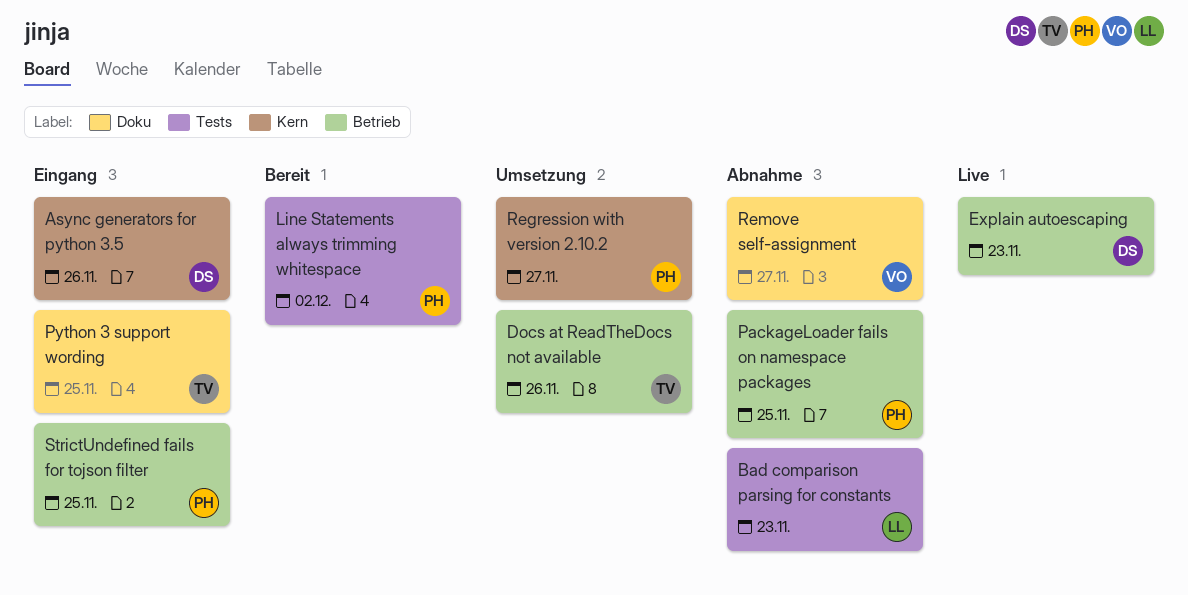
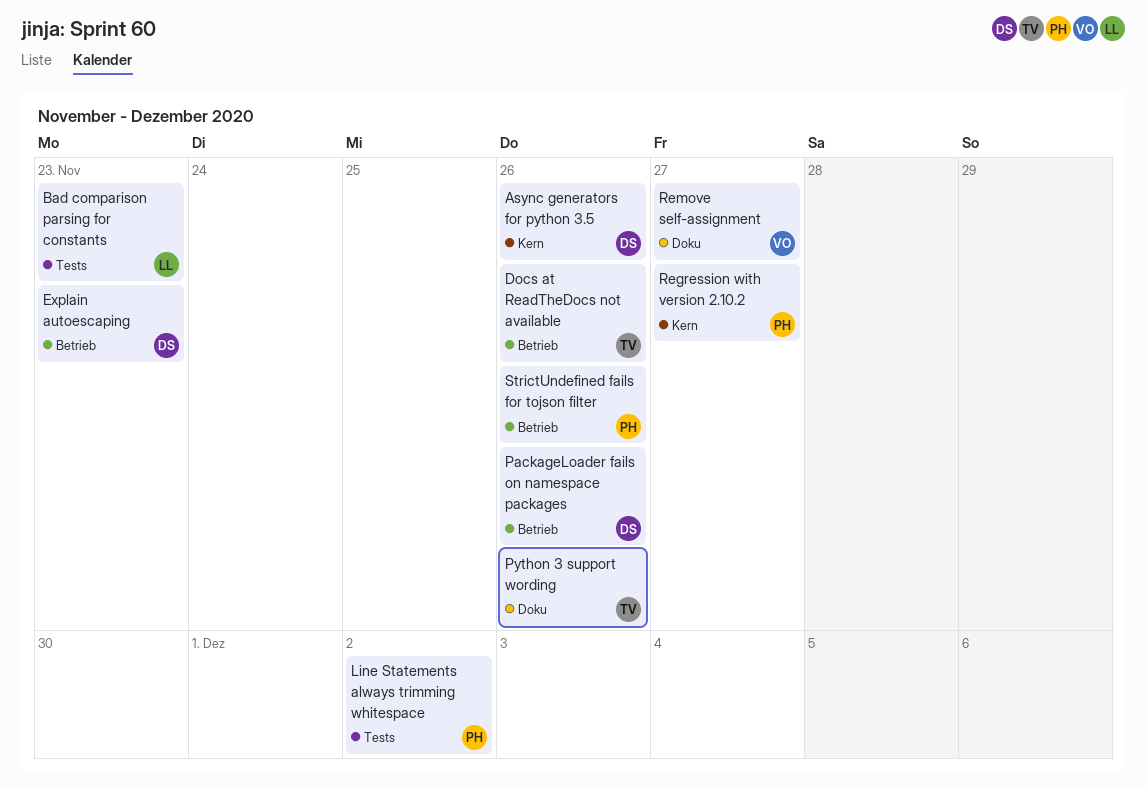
PackageLoader fails on namespace packages, owner: PH -> DS
PackageLoader fails on namespace packages, due: Nov 25 -> Nov 26
Python 3 support wording, due: Nov 25 -> Nov 26
StrictUndefined fails for tojson filter, due: Nov 25 -> Nov 26

